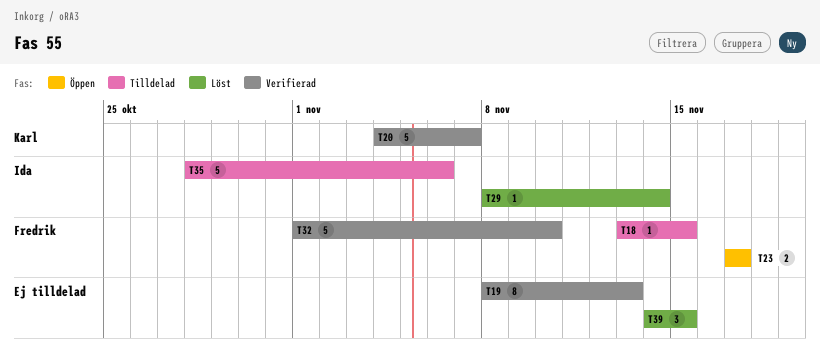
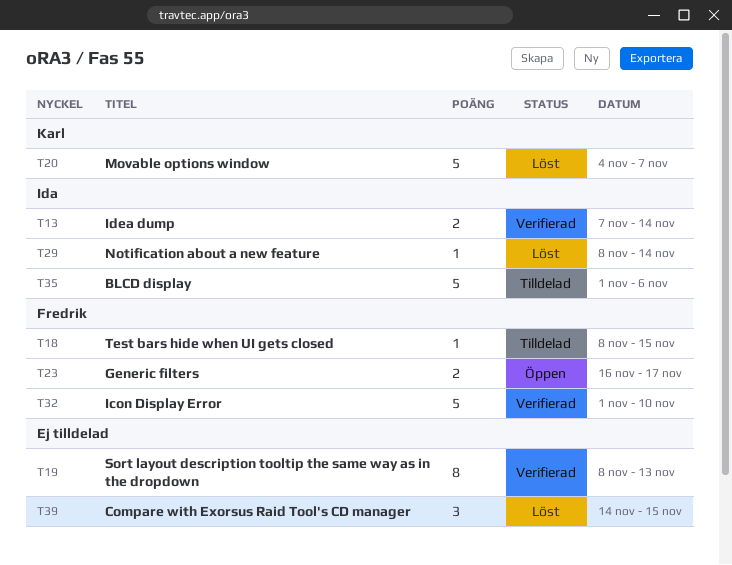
T13: none -> present
T18, start: Nov 13 -> Nov 8
T20, status: Verifierad -> Löst
T23, start: Nov 17 -> Nov 16
T35, start: Oct 28 -> Nov 1

